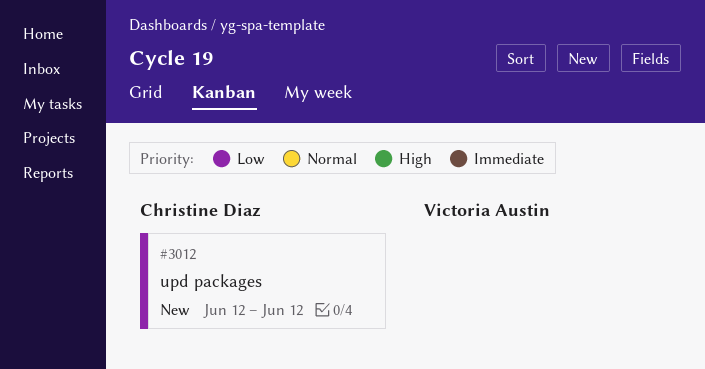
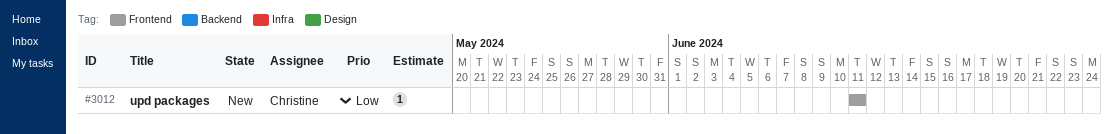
#3012, start: Jun 12 -> Jun 11
#3012, due: Jun 12 -> Jun 11

